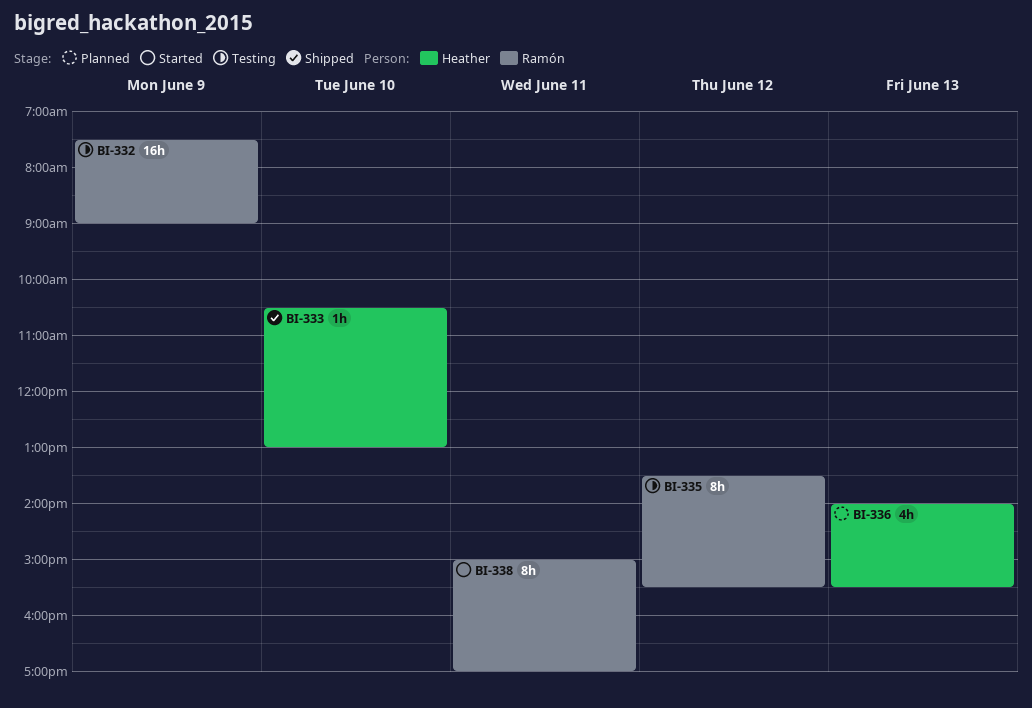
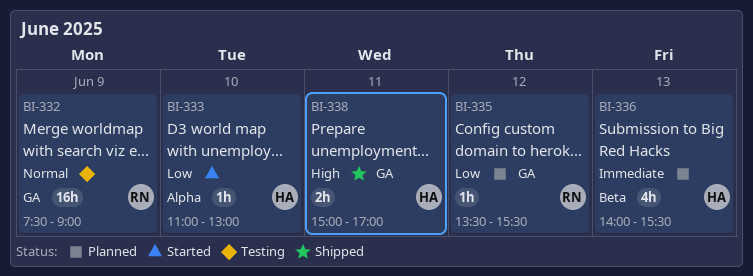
BI-333, status: Shipped -> Started
BI-333, begins: 10:30 -> 11:00
BI-335, status: Testing -> Planned
BI-335, estimate: 8h -> 1h
BI-338, status: Started -> Shipped
BI-338, owner: Ramón -> Heather
BI-338, estimate: 8h -> 2h

